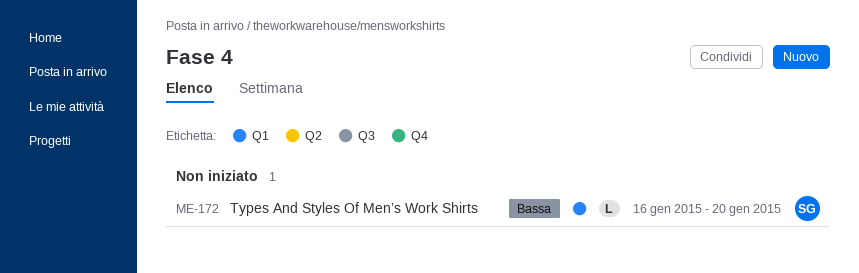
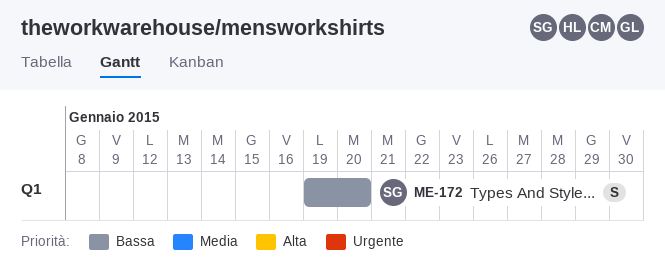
ME-172, estimate: L -> S
ME-172, start: Jan 16 -> Jan 19

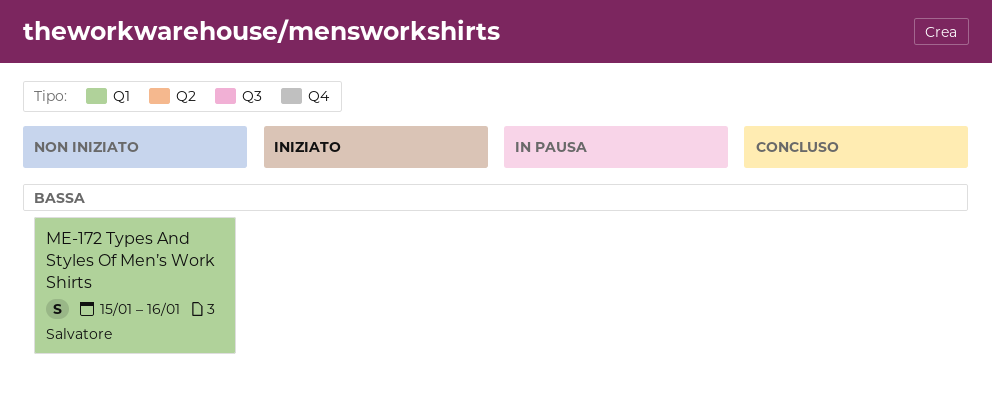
ME-172, start: Jan 19 -> Jan 15
ME-172, due: Jan 20 -> Jan 16

